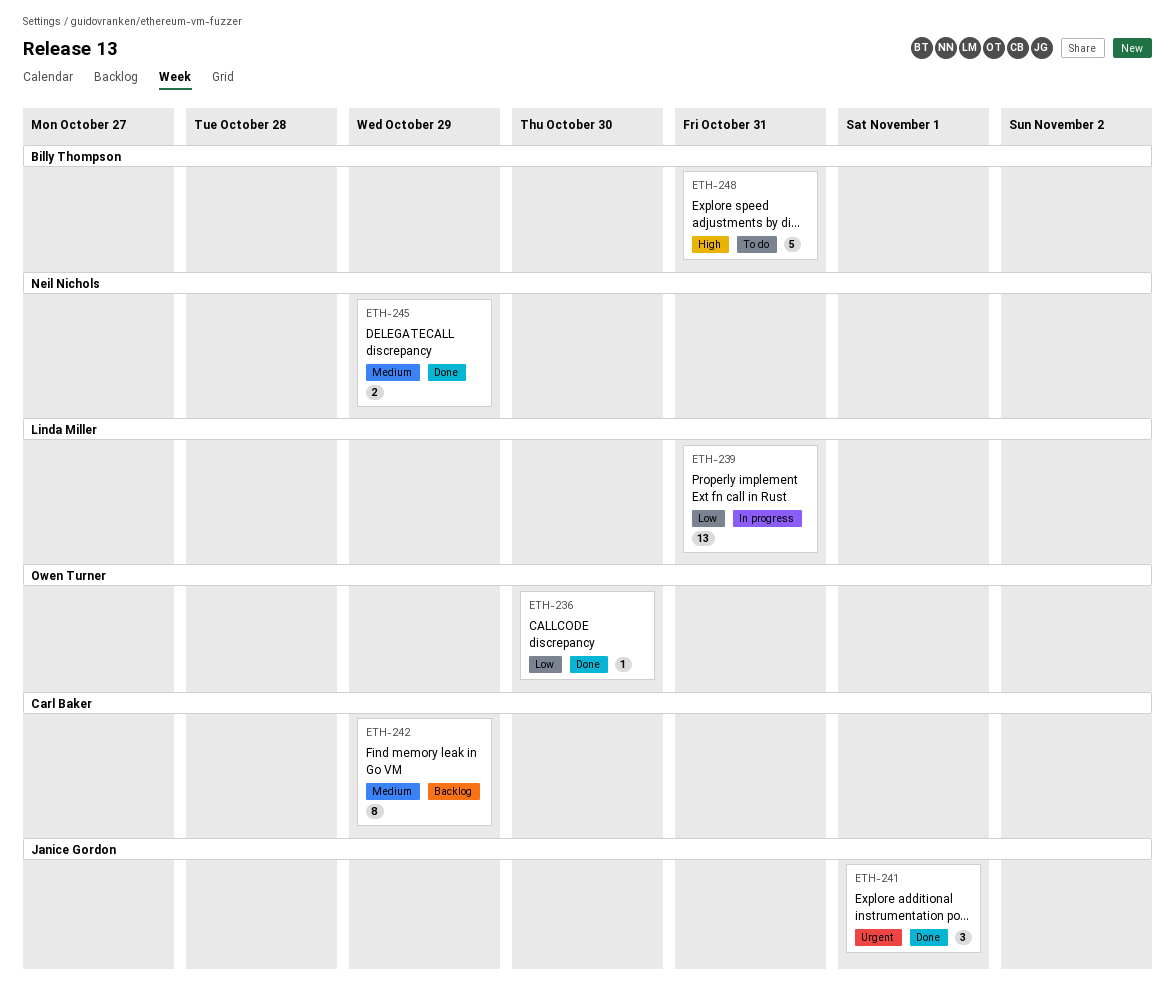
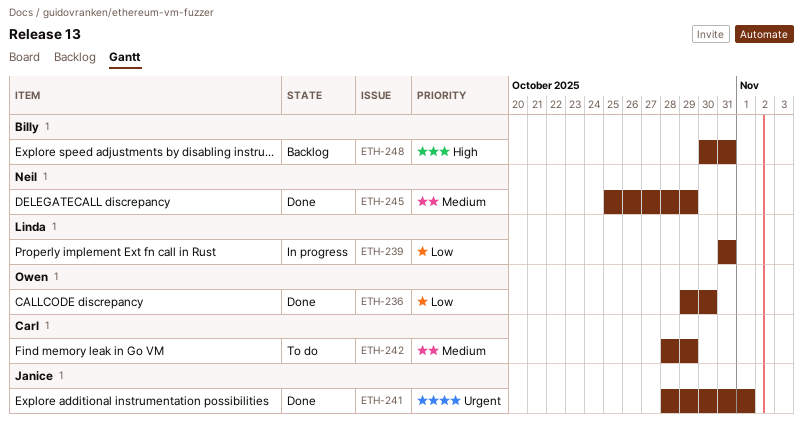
ETH-242, status: Backlog -> To do
ETH-248, status: To do -> Backlog

